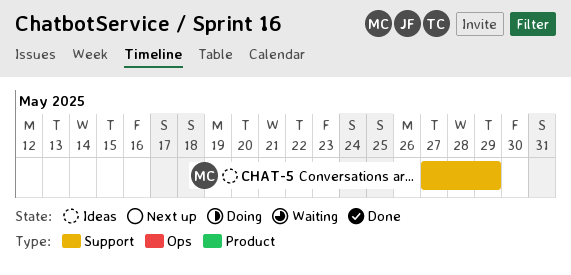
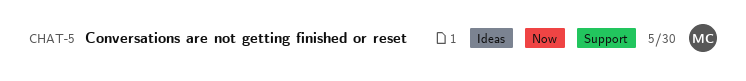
CHAT-5, due: May 29 -> May 30

